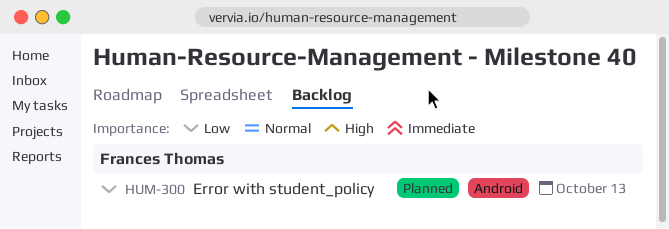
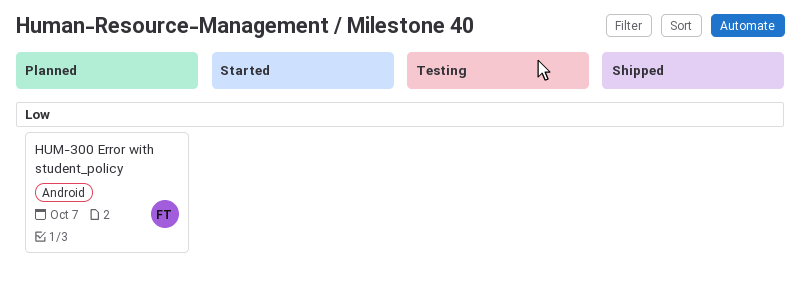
HUM-300, due: Oct 13 -> Oct 7

